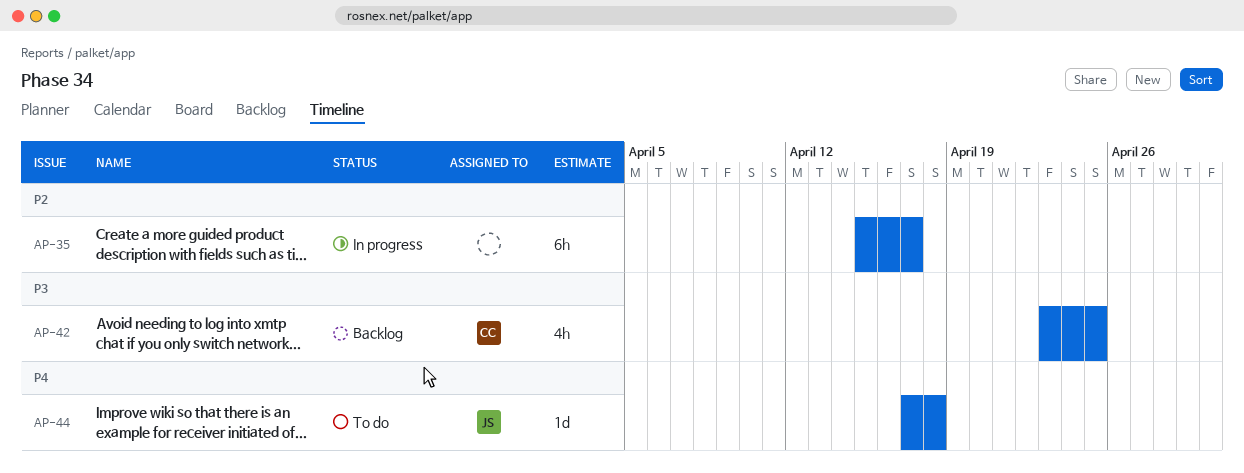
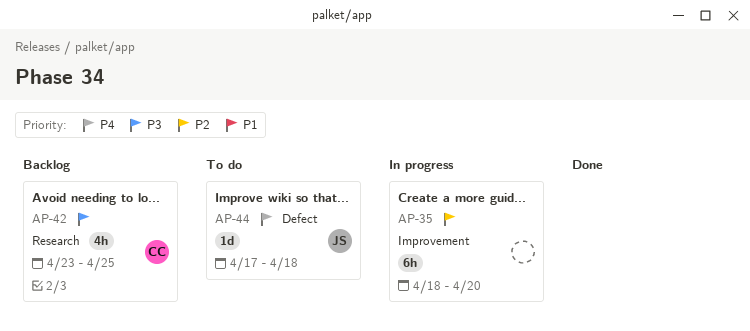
AP-35, start: Apr 15 -> Apr 18
AP-35, due: Apr 17 -> Apr 20

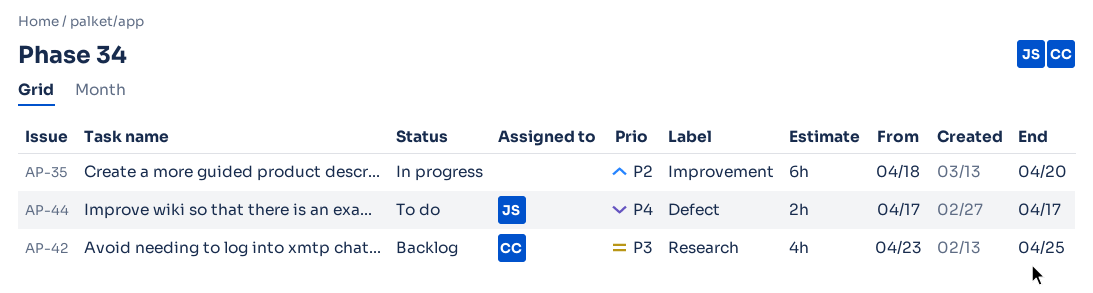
AP-44, estimate: 1d -> 2h
AP-44, due: Apr 18 -> Apr 17

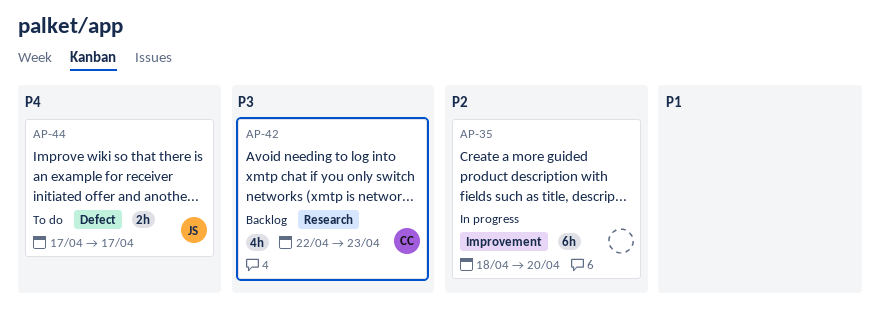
AP-42, start: Apr 23 -> Apr 22
AP-42, due: Apr 25 -> Apr 23

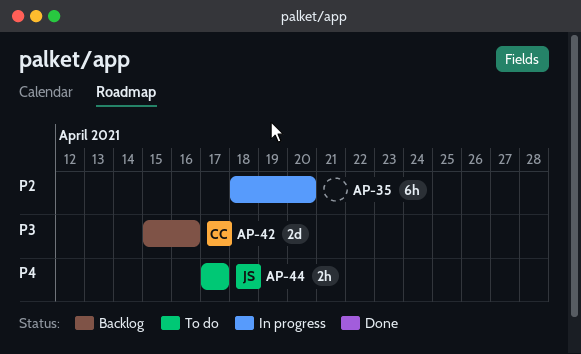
AP-42, estimate: 4h -> 2d
AP-42, start: Apr 22 -> Apr 15
AP-42, due: Apr 23 -> Apr 16

